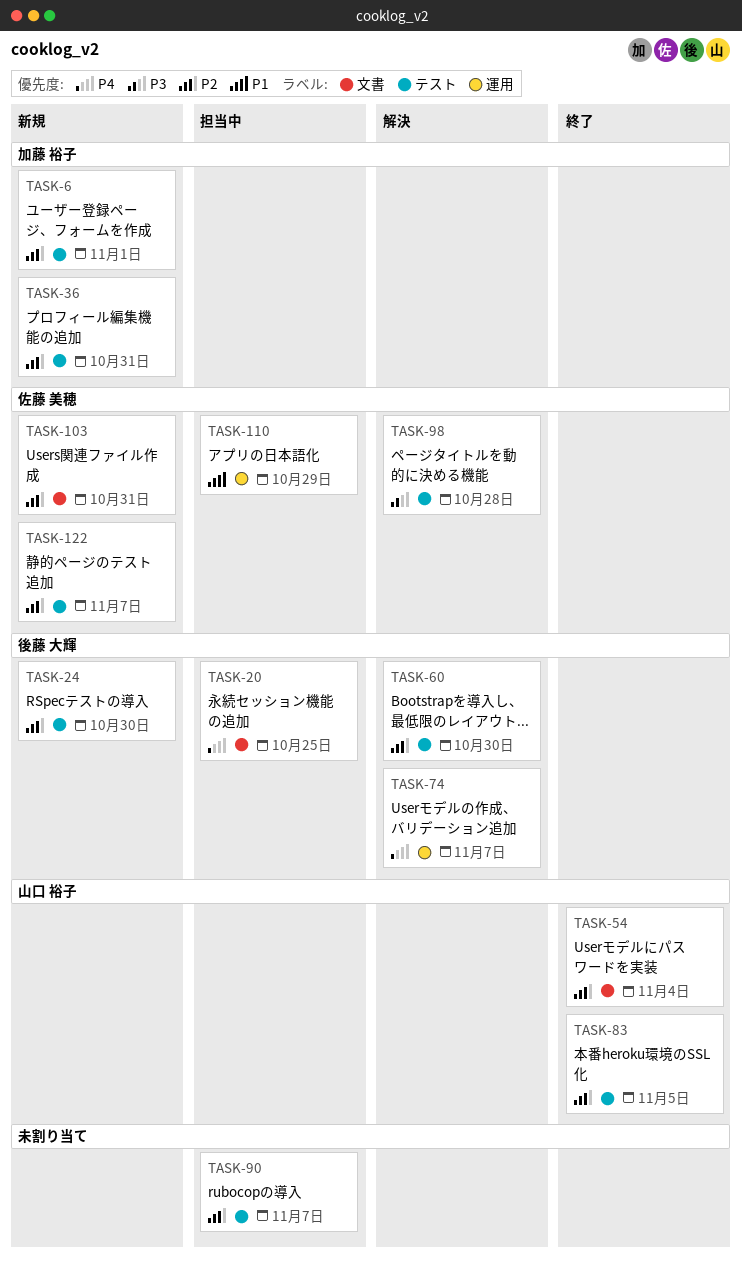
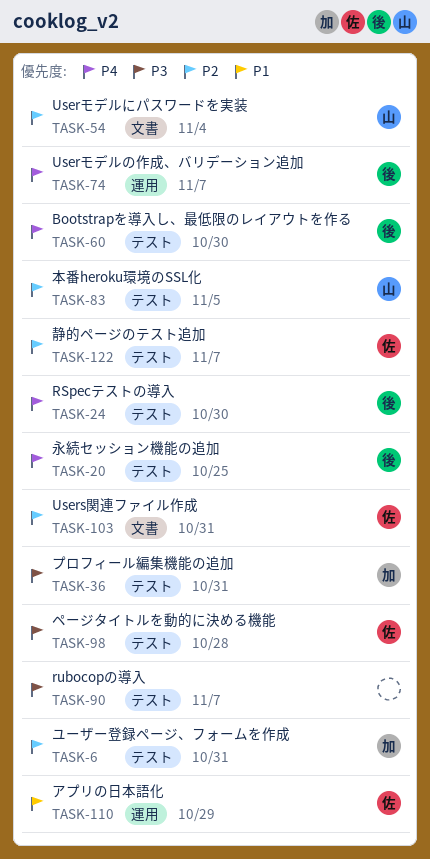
TASK-6, due: Nov 1 -> Oct 31
TASK-20, label: 文書 -> テスト
TASK-24, priority: P2 -> P4
TASK-36, priority: P2 -> P3
TASK-60, priority: P2 -> P4
TASK-90, priority: P2 -> P3

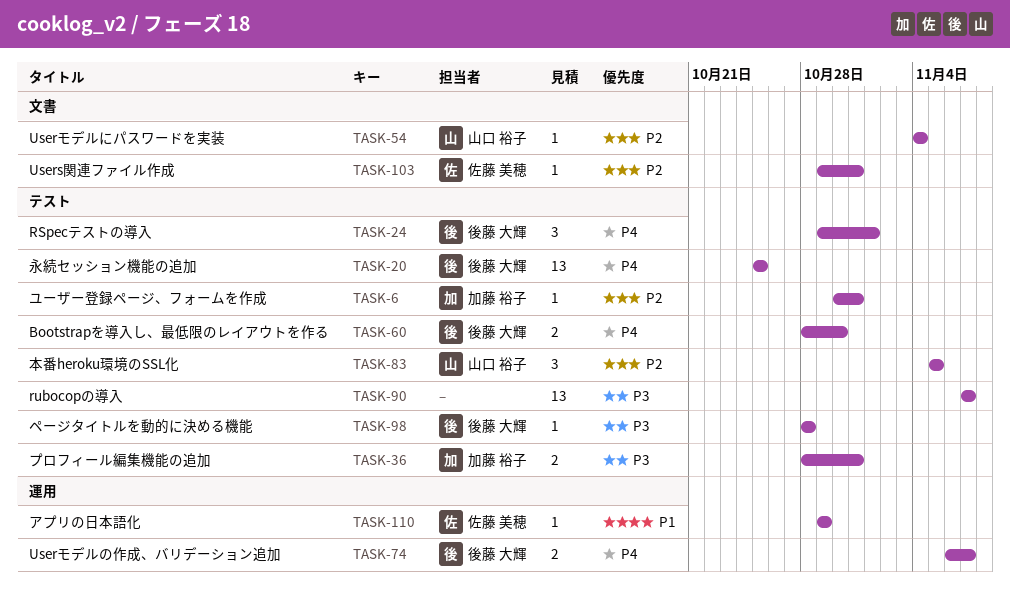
TASK-24, due: Oct 30 -> Nov 1
TASK-98, owner: 佐藤 美穂 -> 後藤 大輝
TASK-122: present -> none

